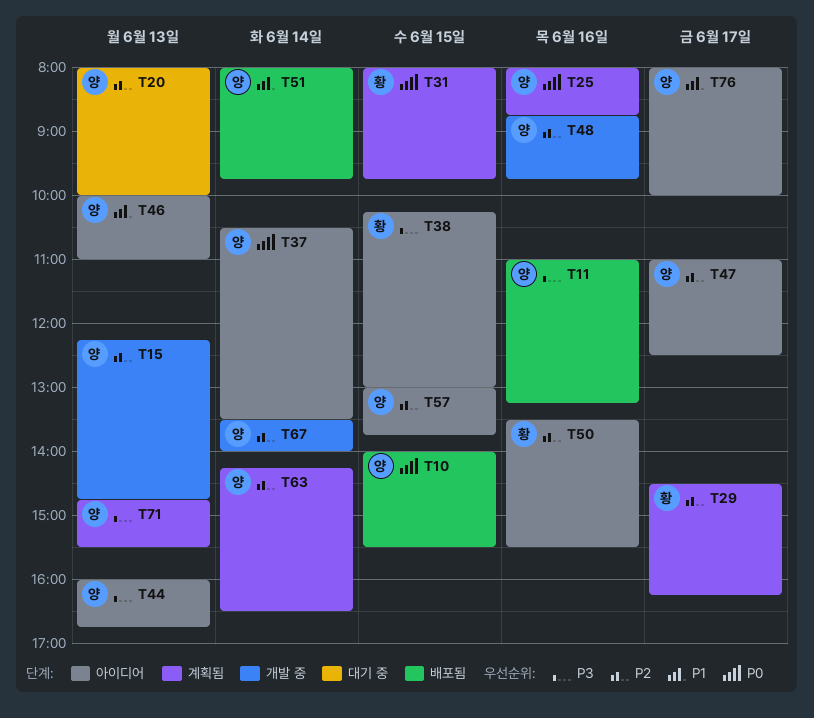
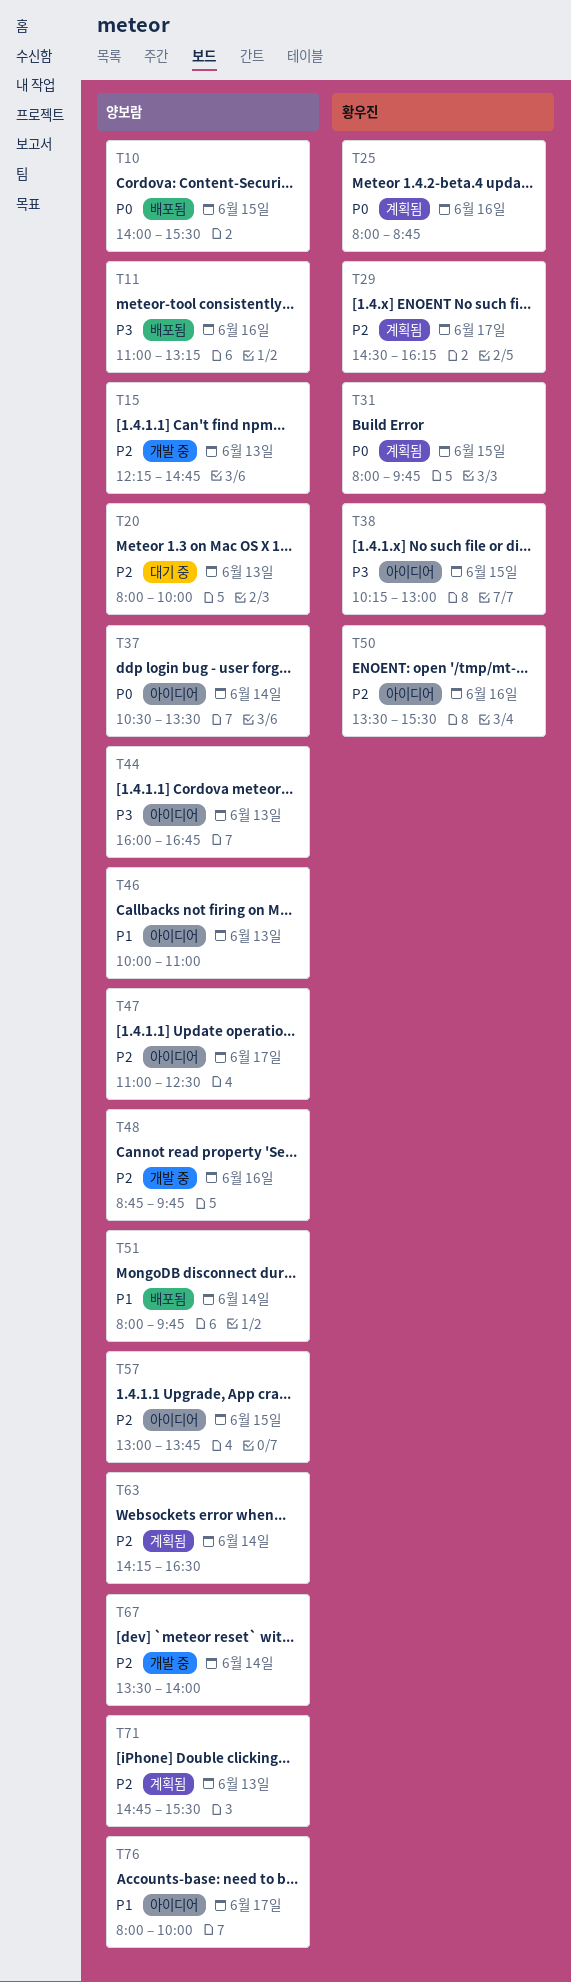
T25, owner: 양보람 -> 황우진
T71, priority: P3 -> P2

